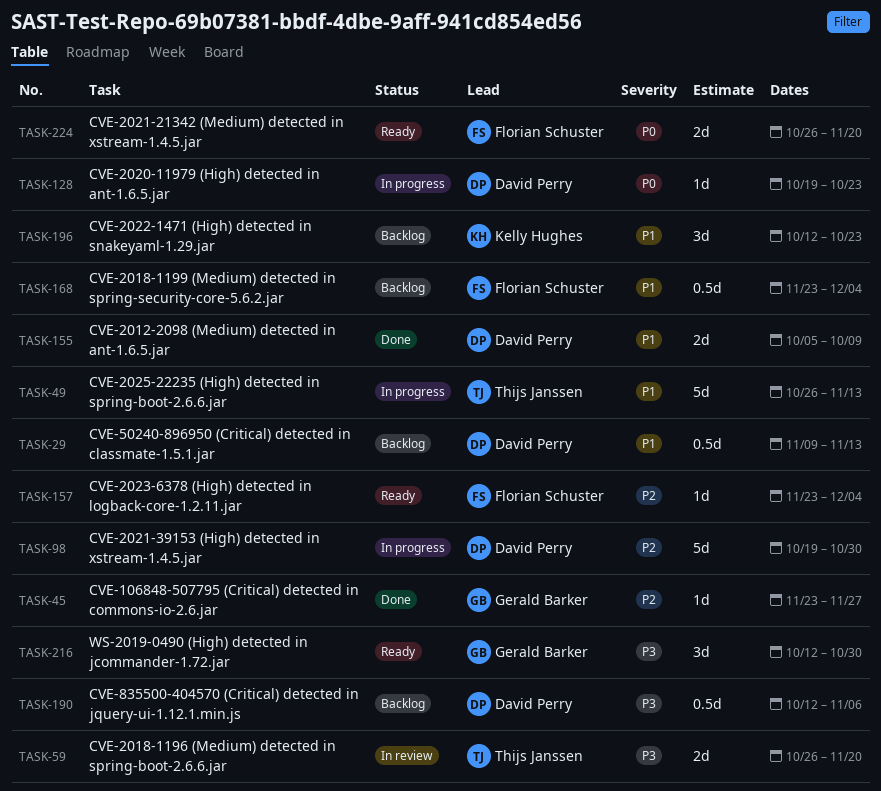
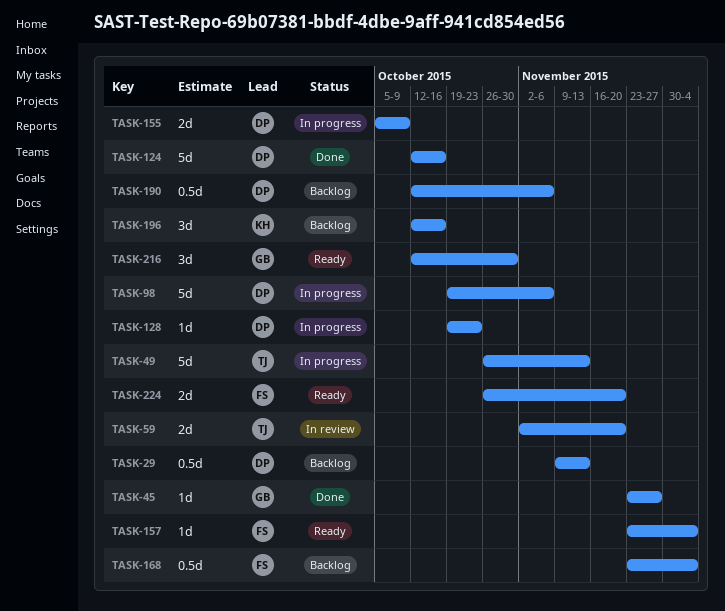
TASK-59, start: Oct 26 -> Nov 2
TASK-98, due: Oct 30 -> Nov 6
TASK-124: none -> present
TASK-155, status: Done -> In progress
TASK-196, due: Oct 23 -> Oct 16

